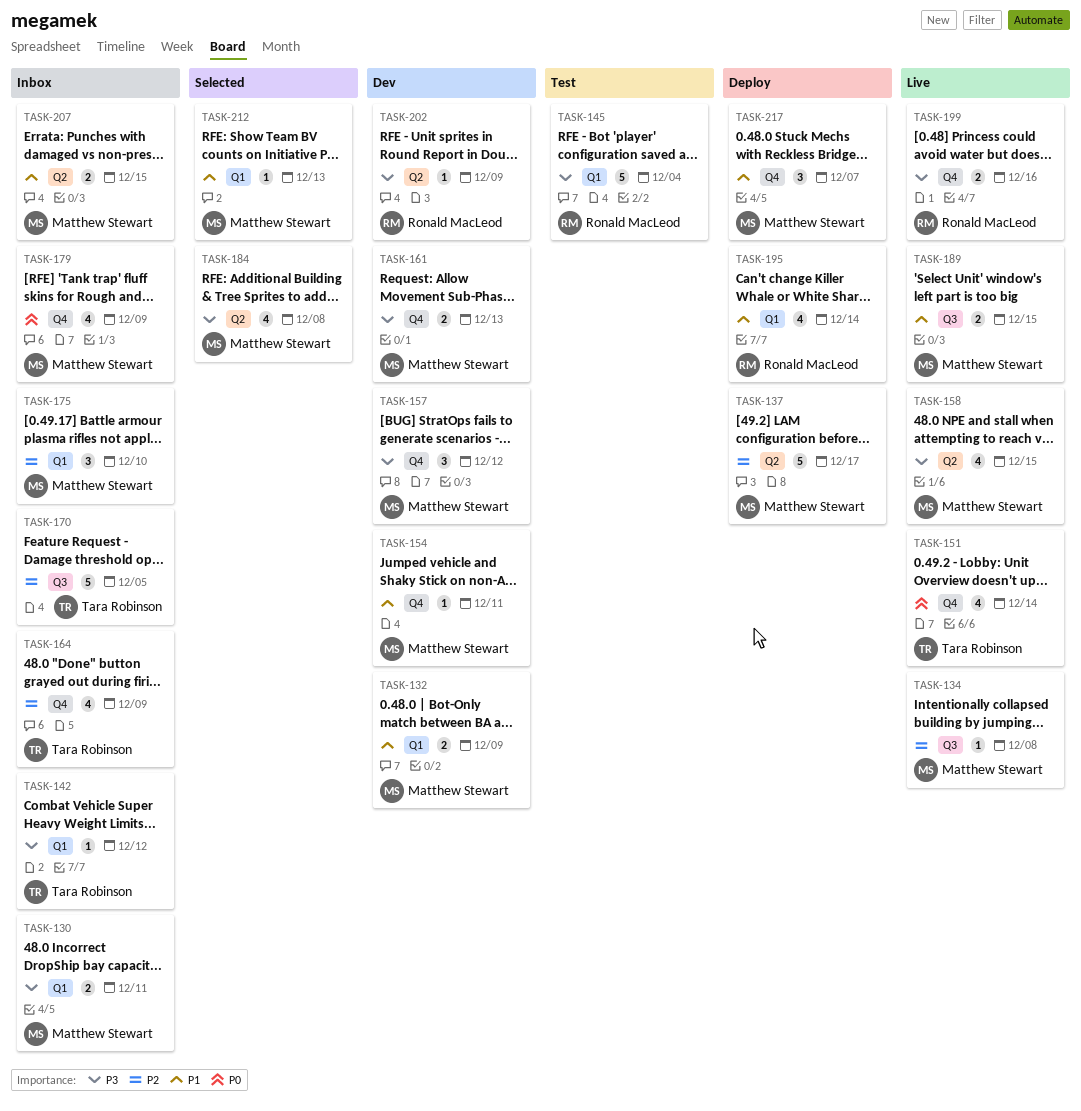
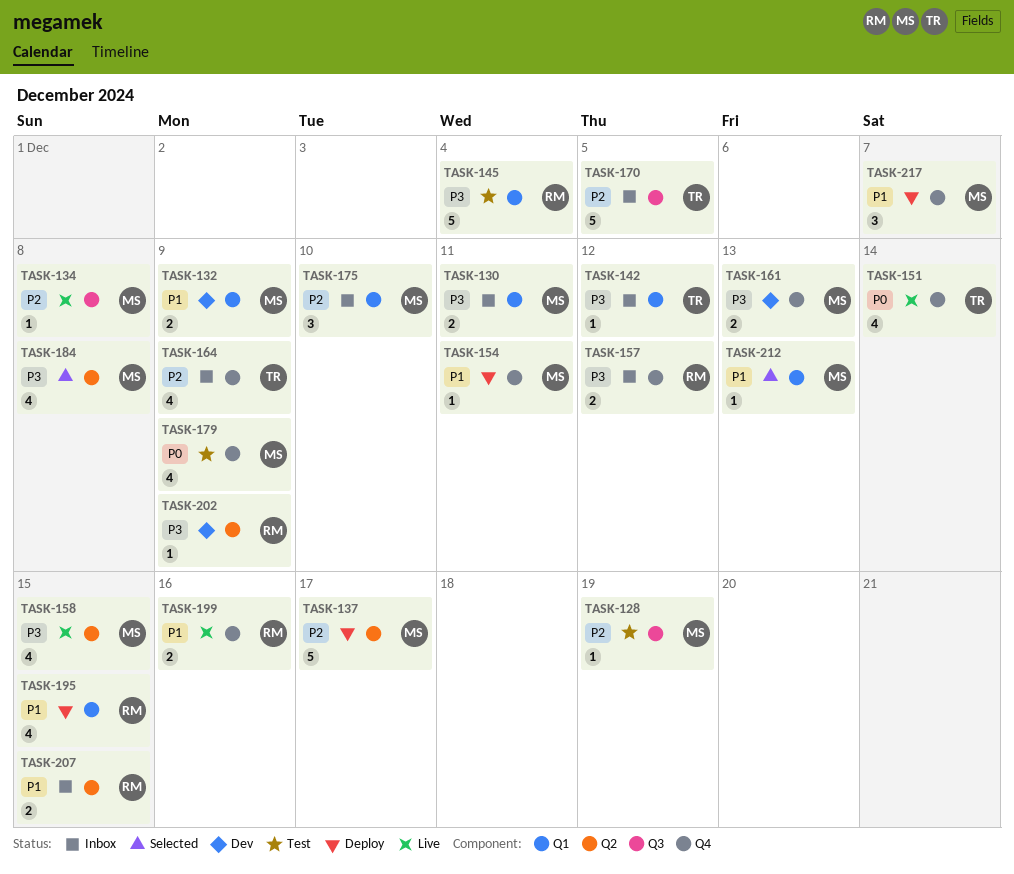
TASK-128: none -> present
TASK-154, status: Dev -> Deploy
TASK-157, status: Dev -> Inbox
TASK-157, owner: Matthew Stewart -> Ronald MacLeod
TASK-157, estimate: 3 -> 2
TASK-179, status: Inbox -> Test
TASK-189: present -> none
TASK-195, due: Dec 14 -> Dec 15
TASK-199, priority: P3 -> P1
TASK-207, owner: Matthew Stewart -> Ronald MacLeod

